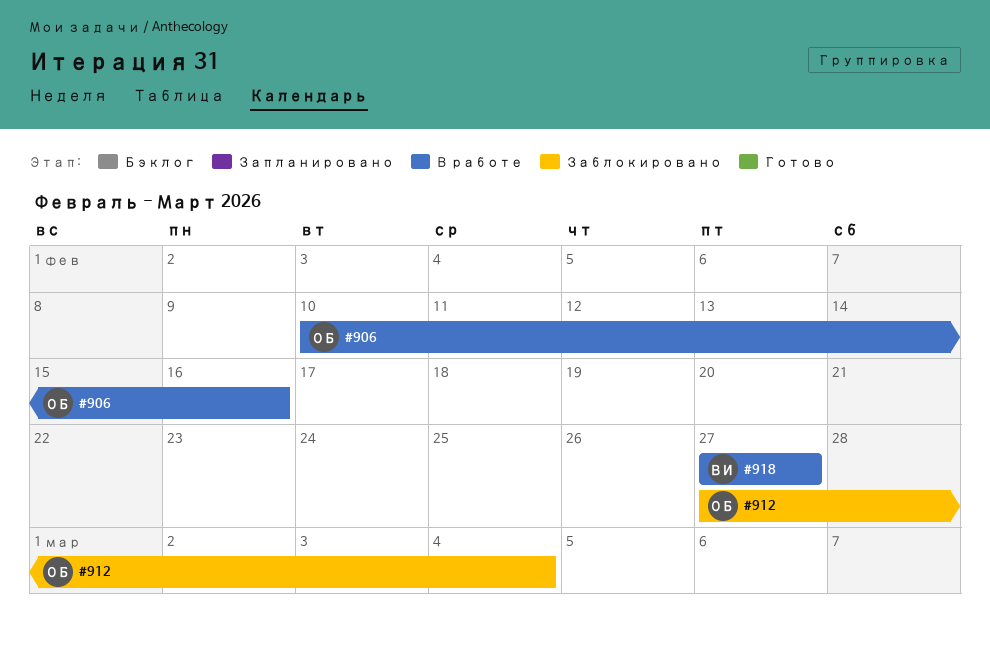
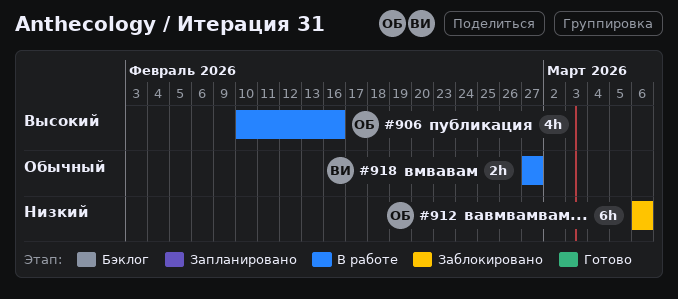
#912, start: Feb 27 -> Mar 6
#912, due: Mar 4 -> Mar 6

